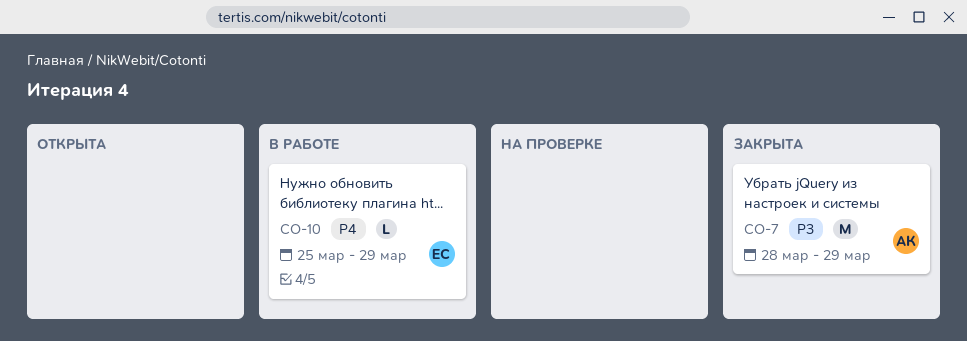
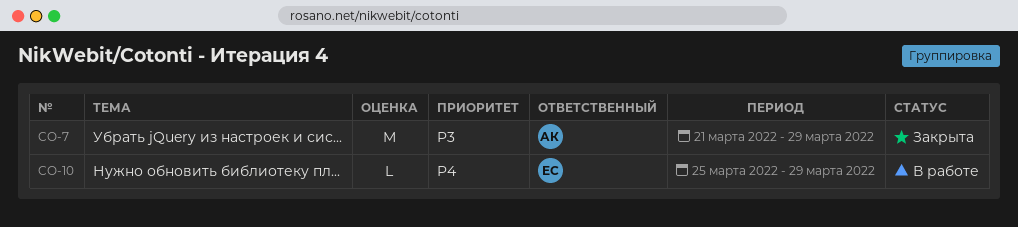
CO-7, start: Mar 28 -> Mar 21

